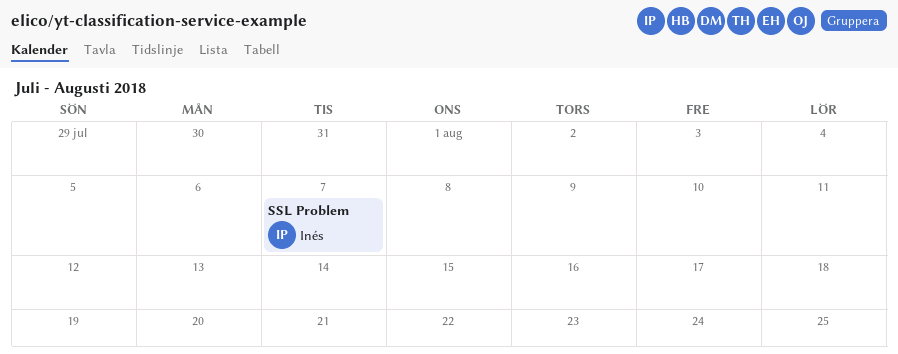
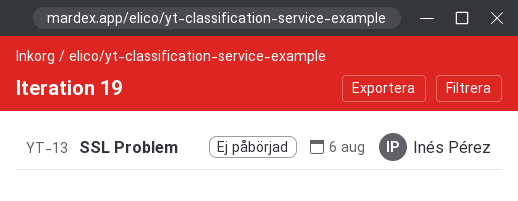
SSL Problem, due: Aug 7 -> Aug 6

